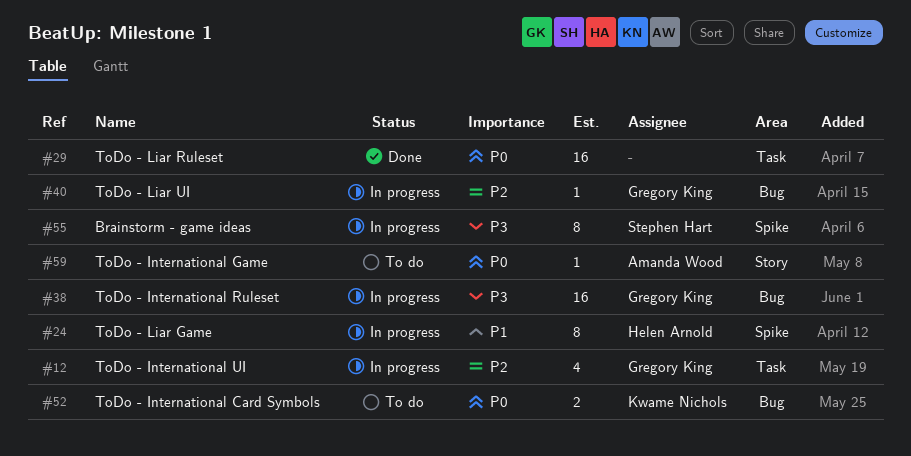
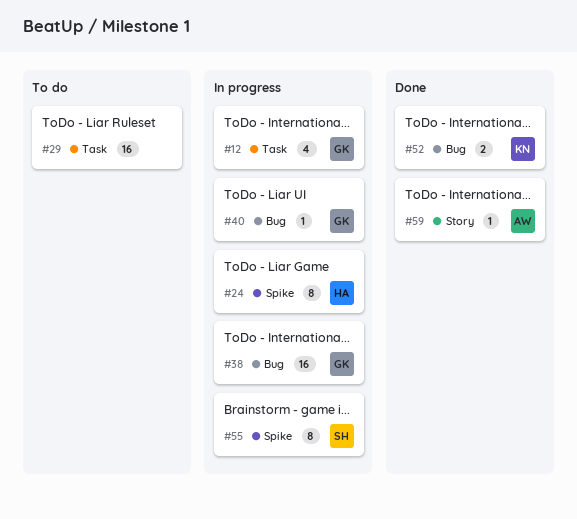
#29, status: Done -> To do
#52, status: To do -> Done
#59, status: To do -> Done

